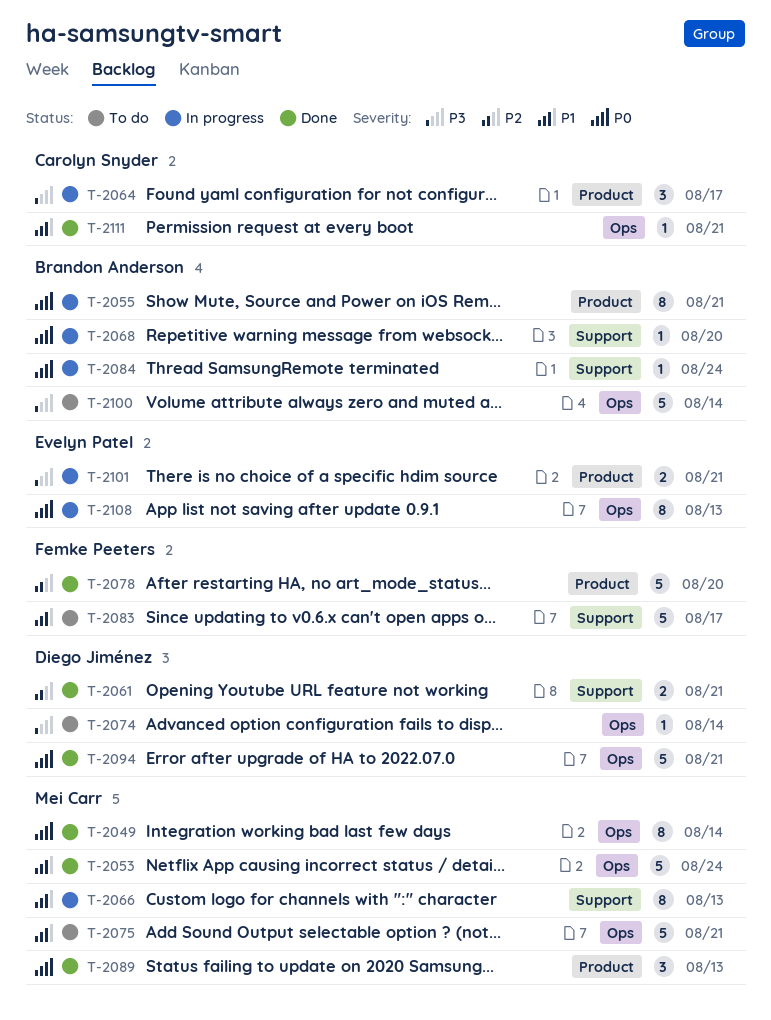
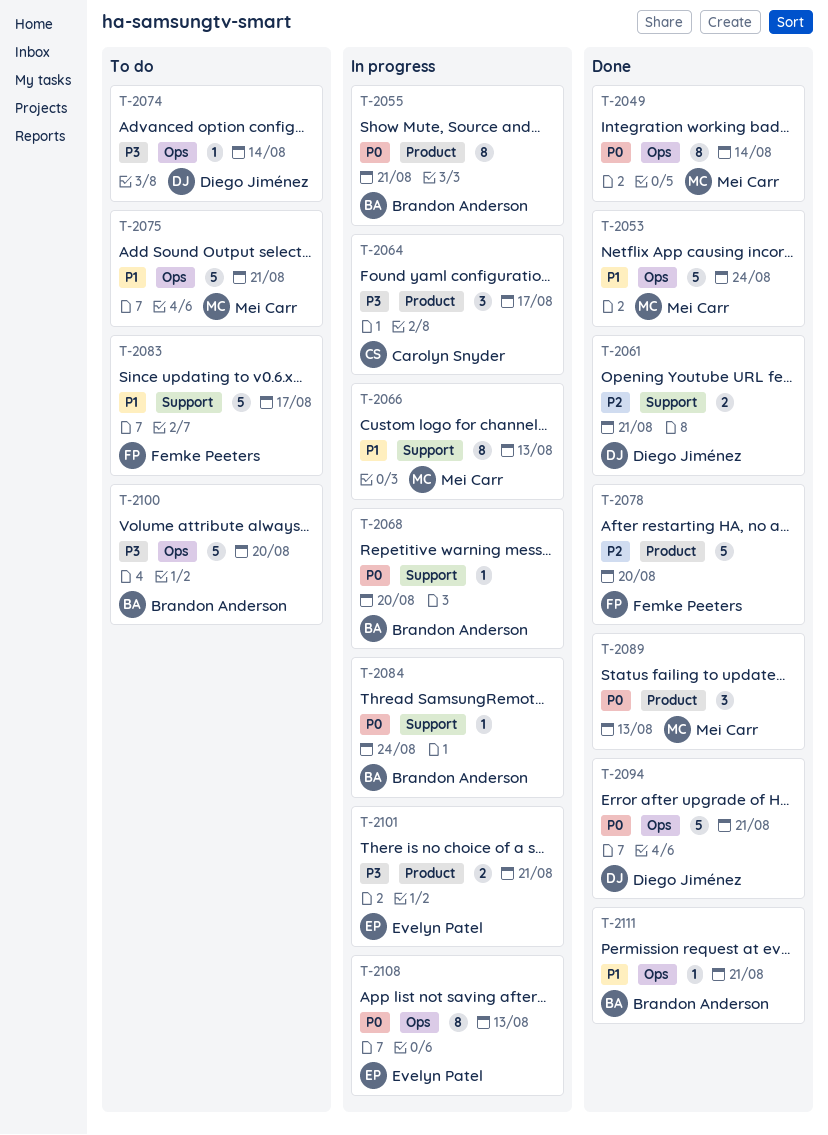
T-2100, due: Aug 14 -> Aug 20
T-2111, owner: Carolyn Snyder -> Brandon Anderson

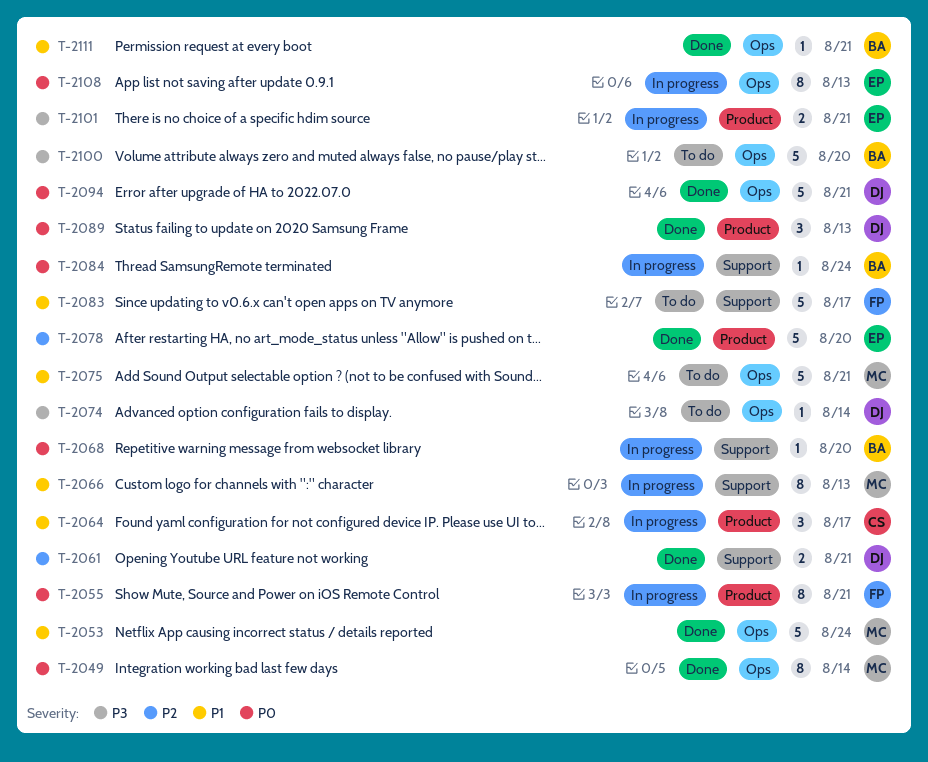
T-2055, owner: Brandon Anderson -> Femke Peeters
T-2064, priority: P3 -> P1
T-2078, owner: Femke Peeters -> Evelyn Patel
T-2089, owner: Mei Carr -> Diego Jiménez

